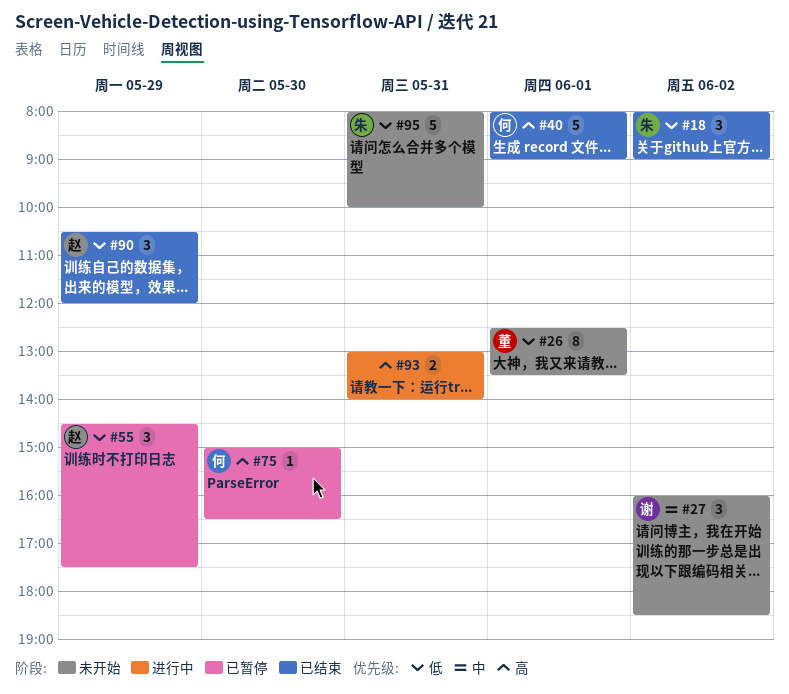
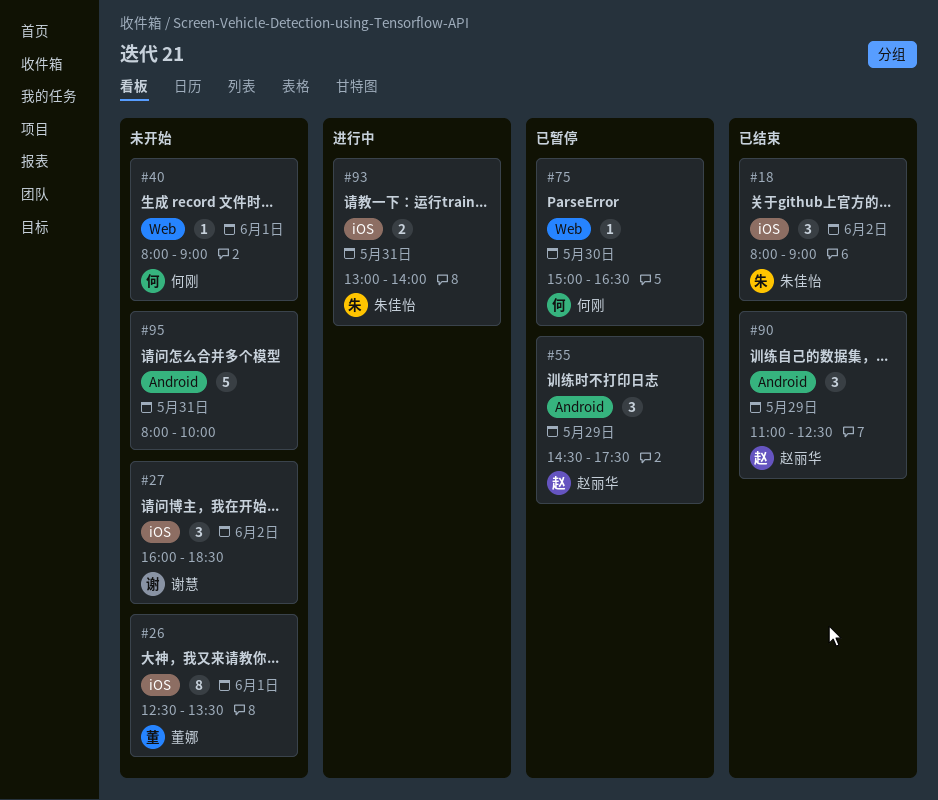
#40, status: 已结束 -> 未开始
#40, estimate: 5 -> 1
#90, begins: 10:30 -> 11:00
#90, ends: 12:00 -> 12:30
#93, owner: none -> 朱佳怡
#95, owner: 朱佳怡 -> none

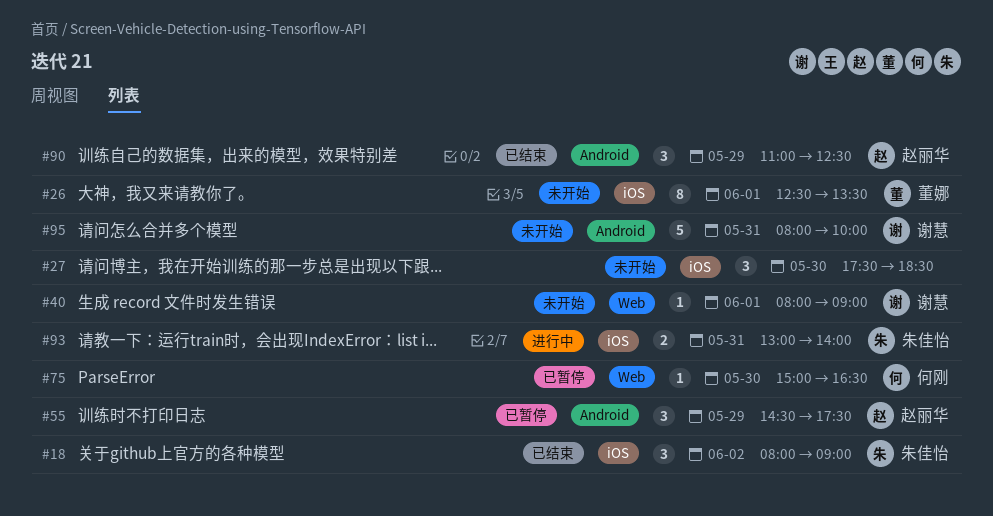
#27, owner: 谢慧 -> none
#27, day: Jun 2 -> May 30
#27, begins: 16:00 -> 17:30
#40, owner: 何刚 -> 谢慧
#95, owner: none -> 谢慧

